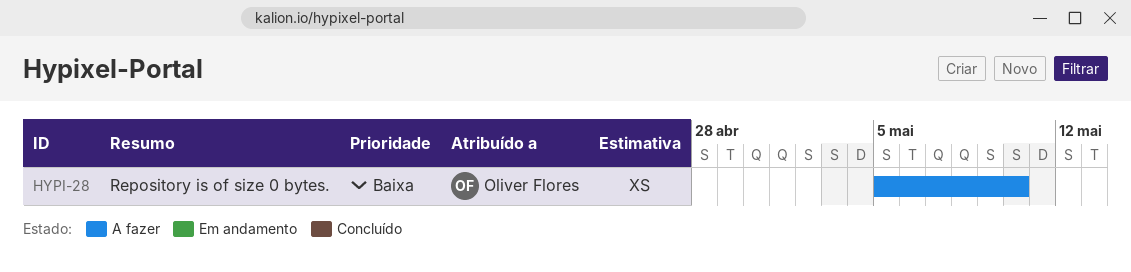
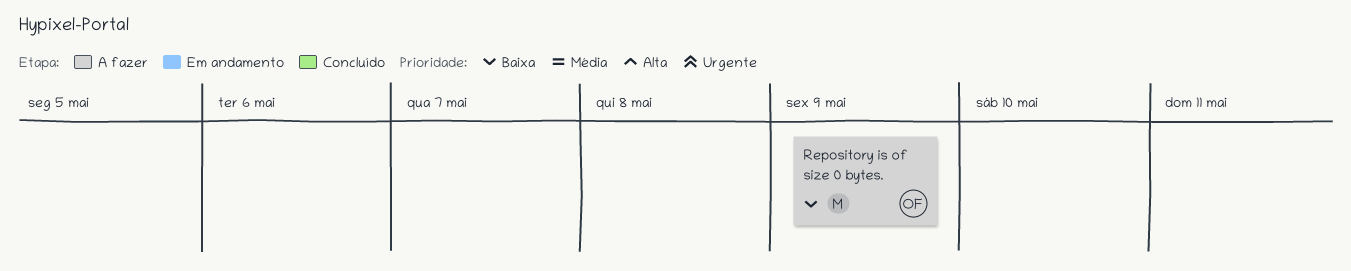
Repository is of size 0 bytes., estimate: XS -> M
Repository is of size 0 bytes., due: May 10 -> May 9

